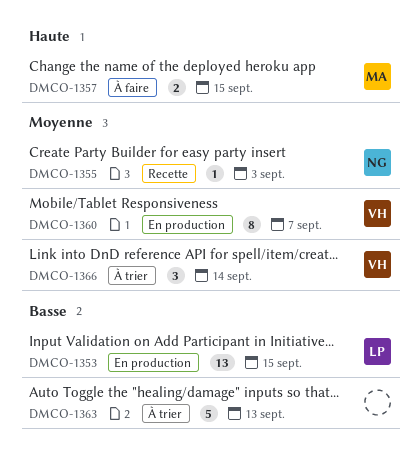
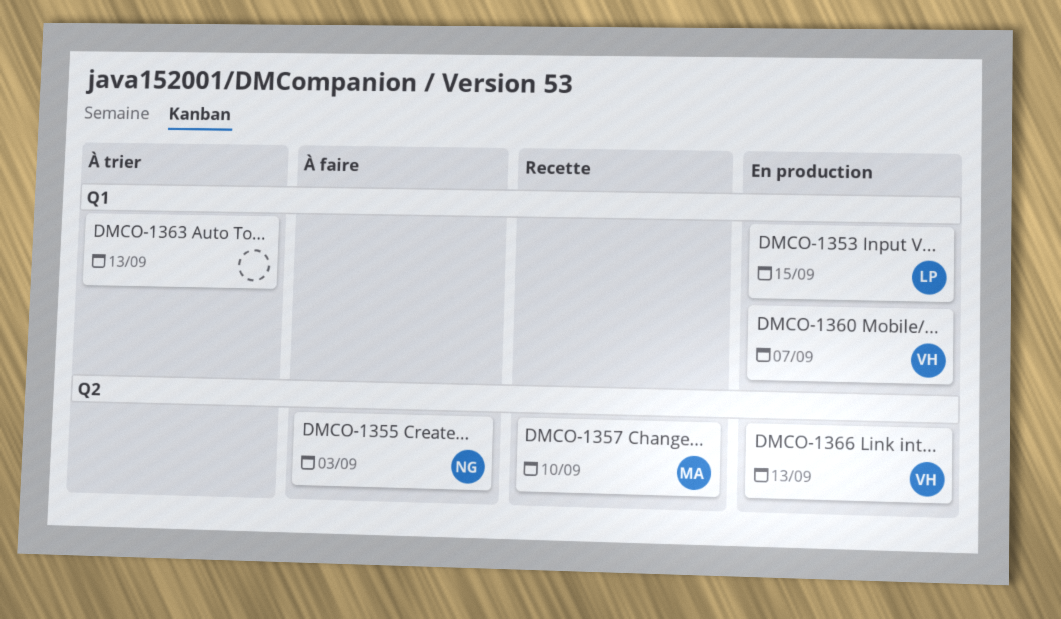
DMCO-1355, status: Recette -> À faire
DMCO-1357, status: À faire -> Recette
DMCO-1357, due: Sep 15 -> Sep 10
DMCO-1366, status: À trier -> En production
DMCO-1366, due: Sep 14 -> Sep 13

